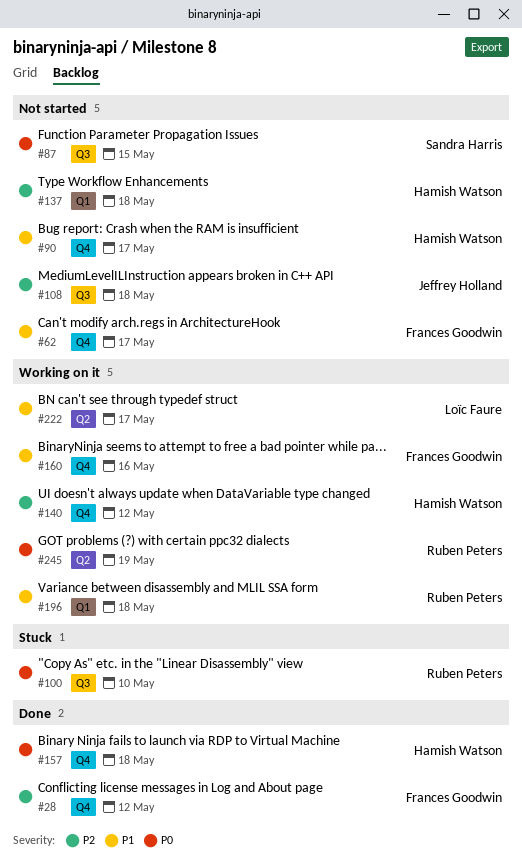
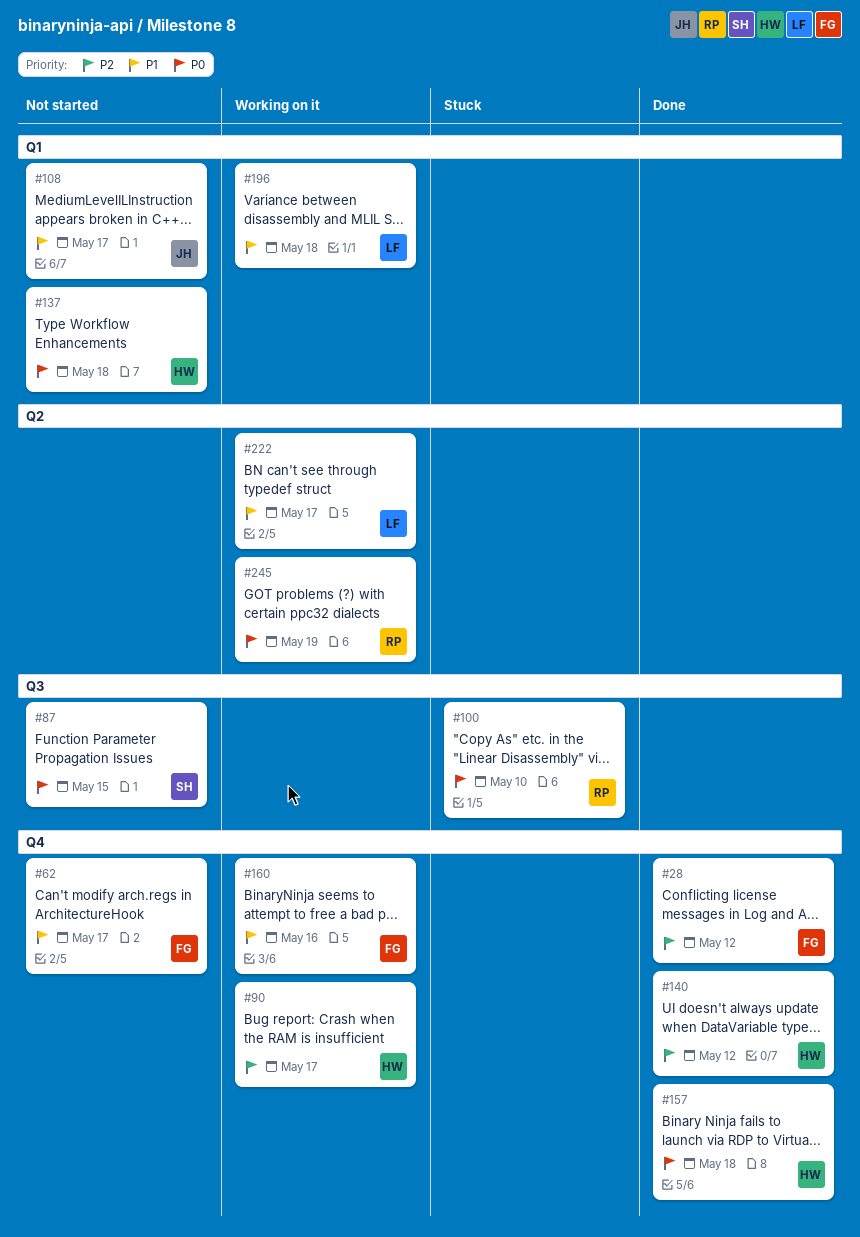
#90, status: Not started -> Working on it
#90, priority: P1 -> P2
#108, priority: P2 -> P1
#108, label: Q3 -> Q1
#108, due: May 18 -> May 17
#137, priority: P2 -> P0
#140, status: Working on it -> Done
#196, owner: Ruben Peters -> Loïc Faure

